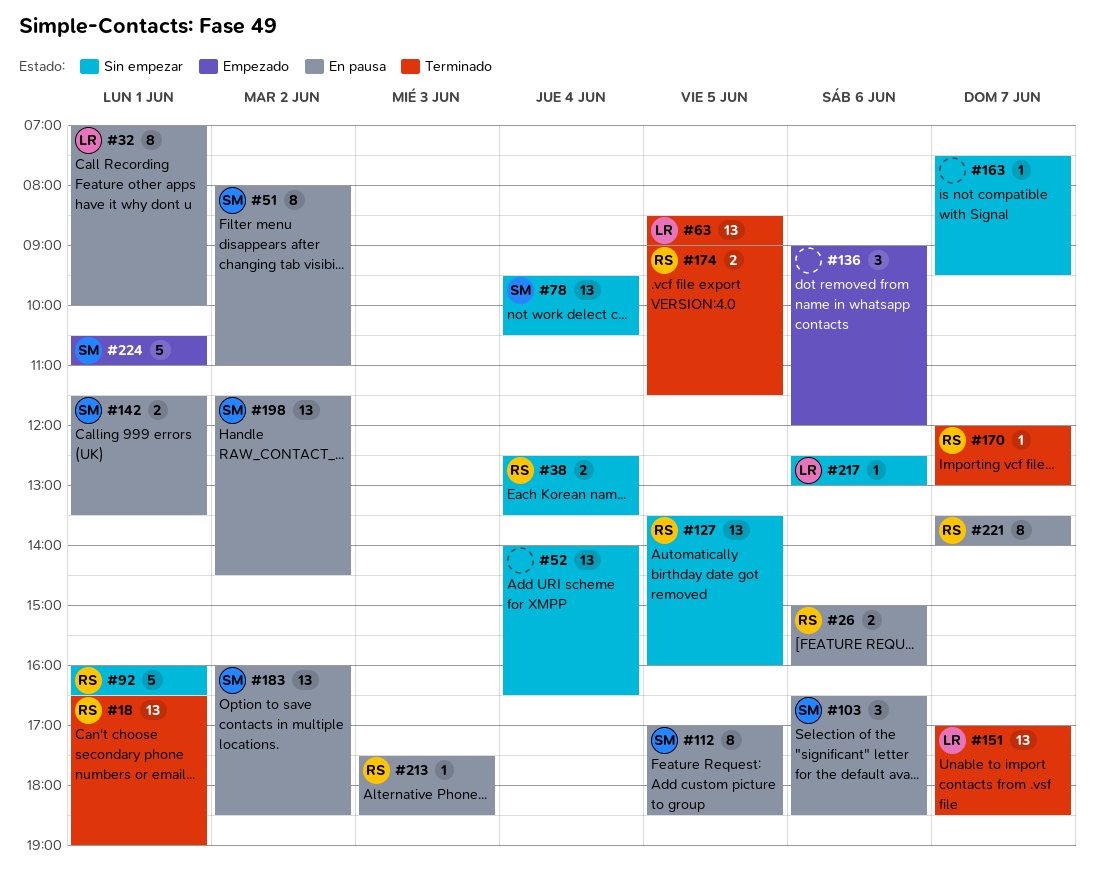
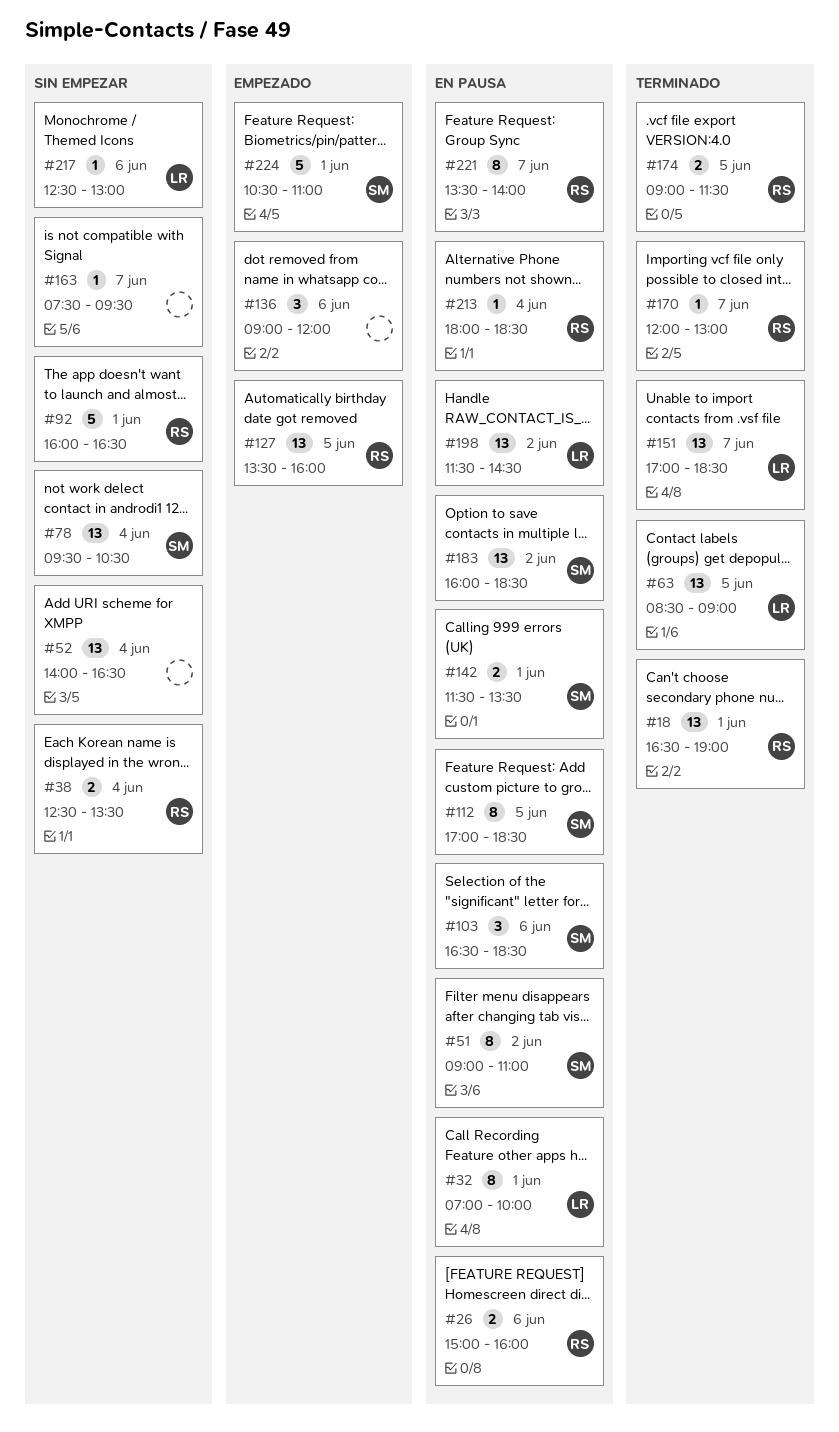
#51, begins: 08:00 -> 09:00
#127, status: Sin empezar -> Empezado
#198, owner: SM -> LR
#213, day: Jun 3 -> Jun 4
#213, begins: 17:30 -> 18:00

